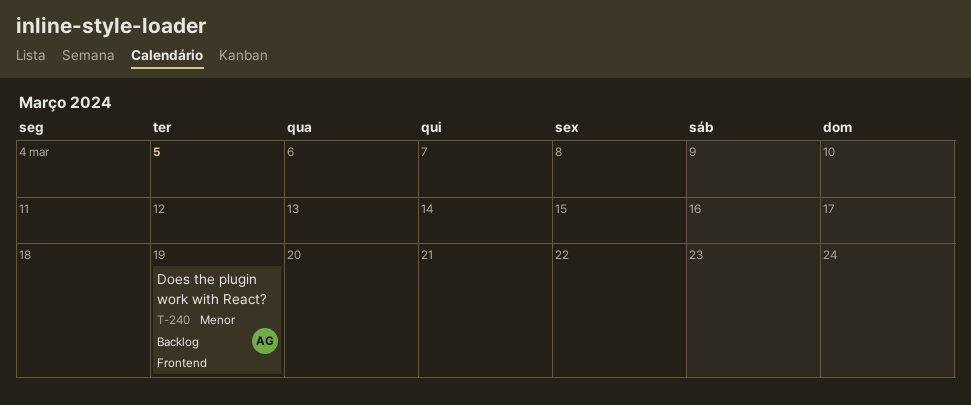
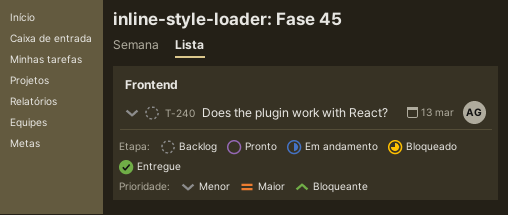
T-240, due: Mar 19 -> Mar 13

